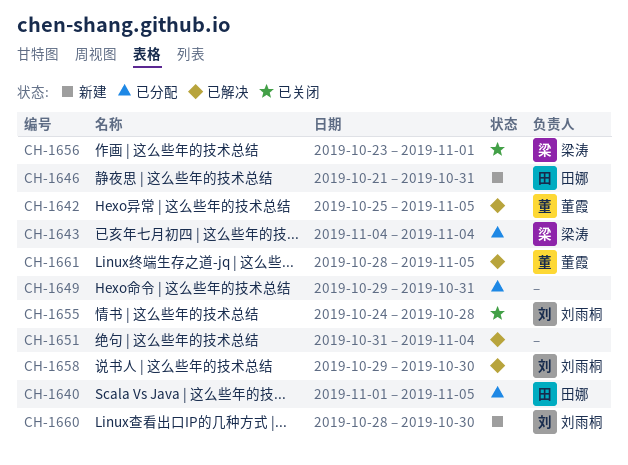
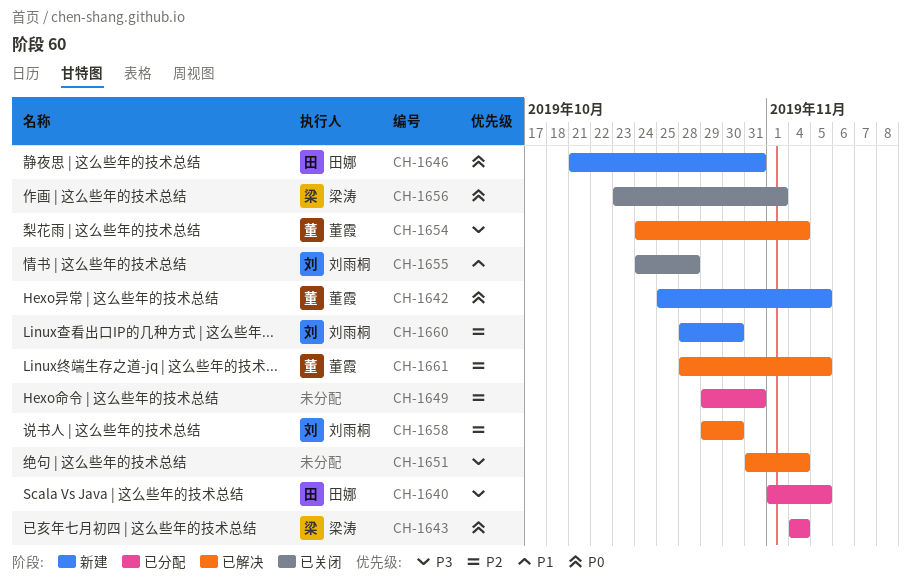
CH-1642, status: 已解决 -> 新建
CH-1654: none -> present

